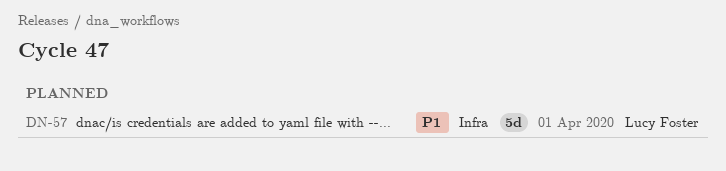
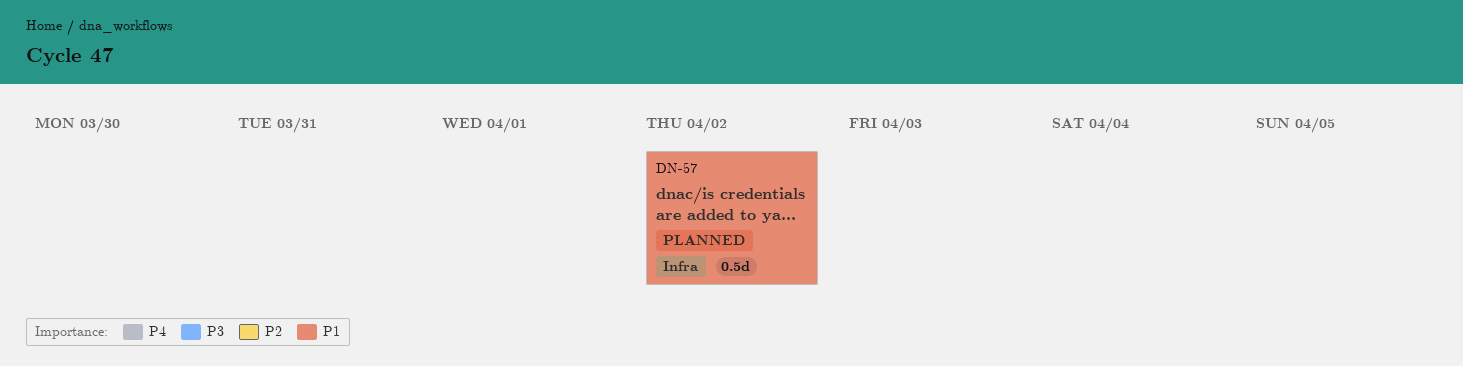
DN-57, estimate: 5d -> 0.5d
DN-57, due: Apr 1 -> Apr 2

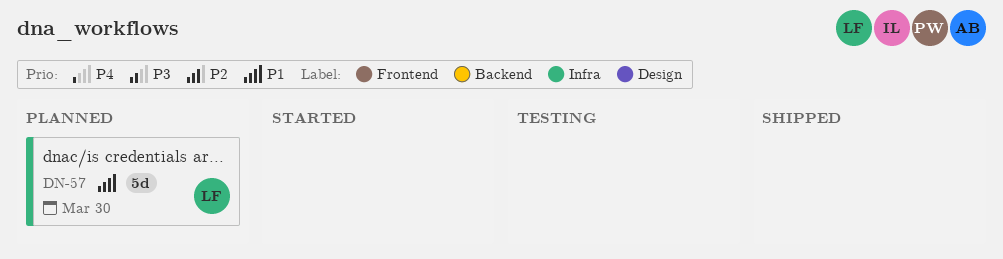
DN-57, estimate: 0.5d -> 5d
DN-57, due: Apr 2 -> Mar 30

